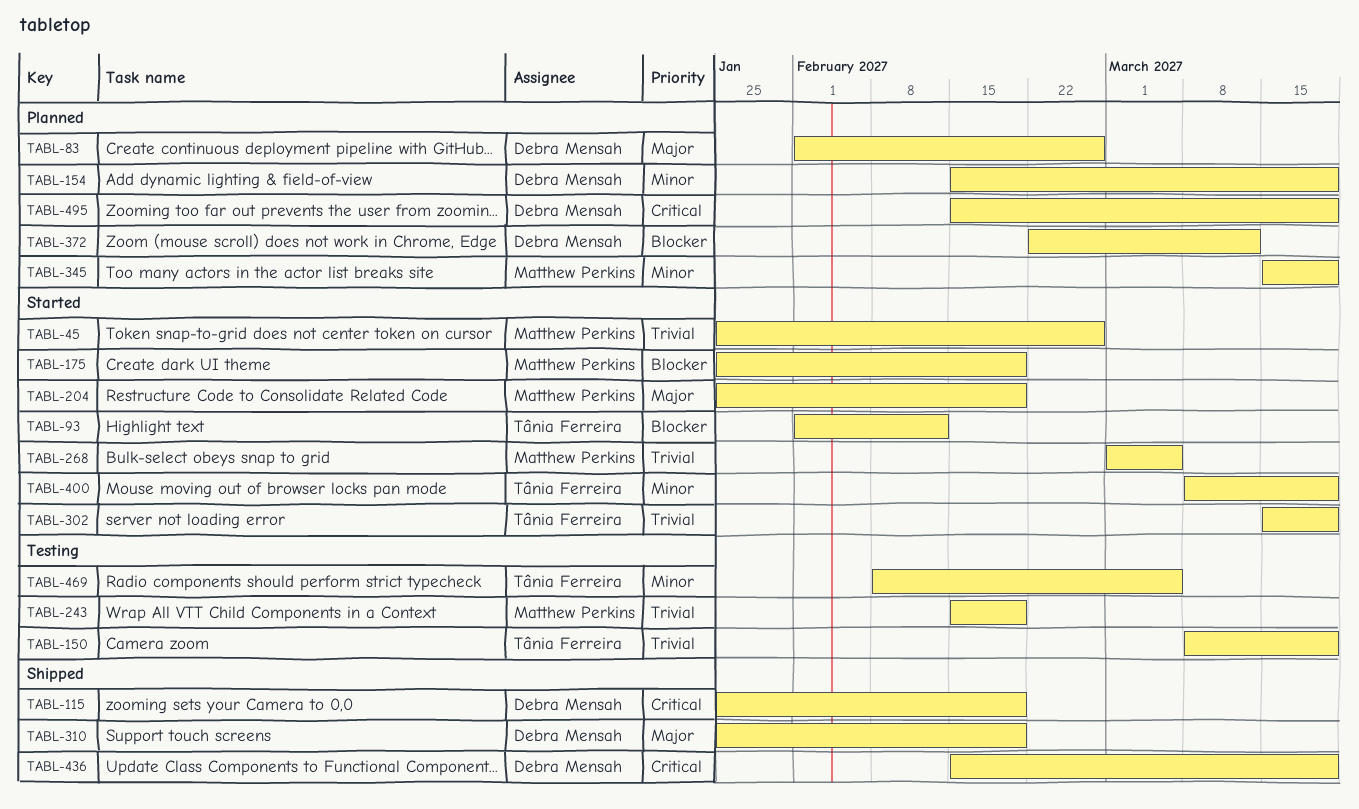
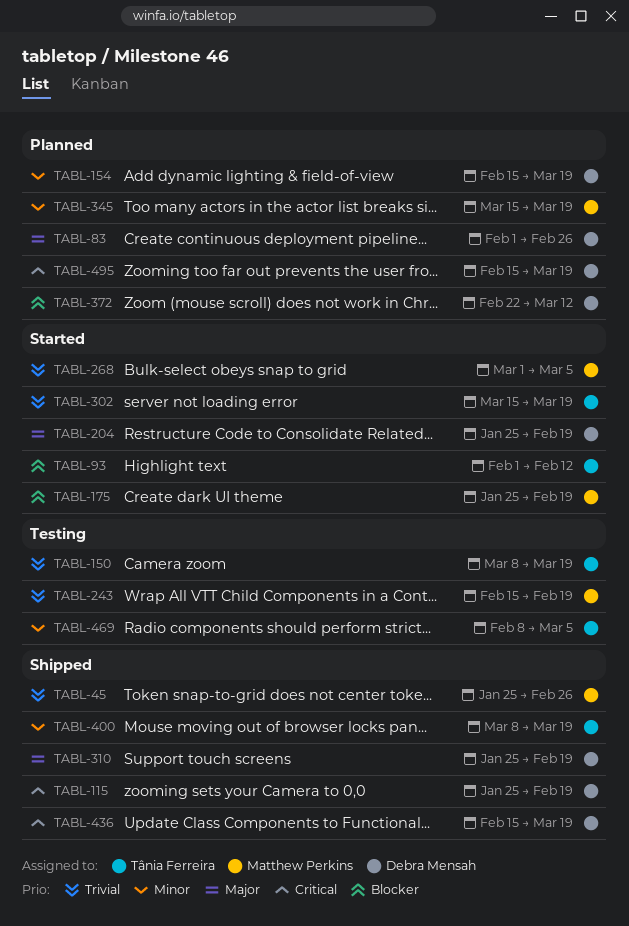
TABL-45, status: Started -> Shipped
TABL-204, owner: Matthew Perkins -> Debra Mensah
TABL-400, status: Started -> Shipped

